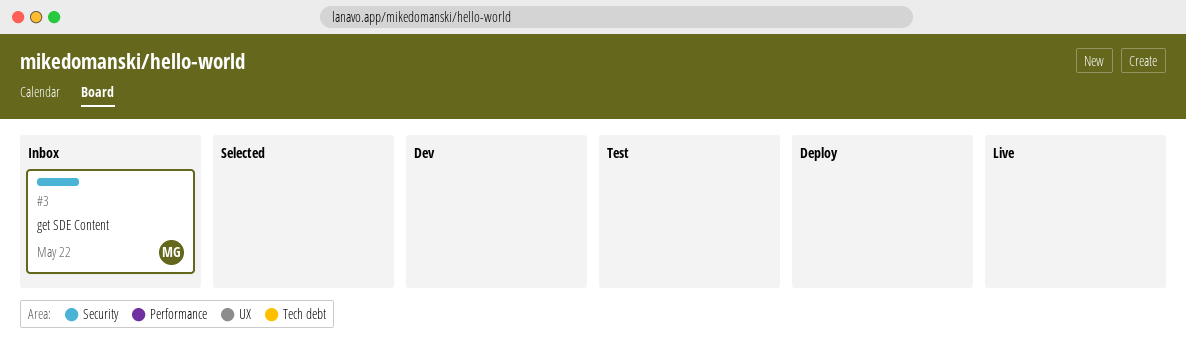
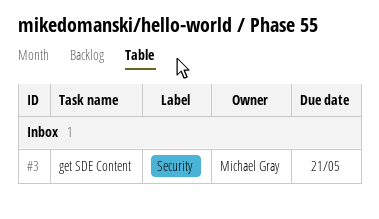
#3, due: May 22 -> May 21

